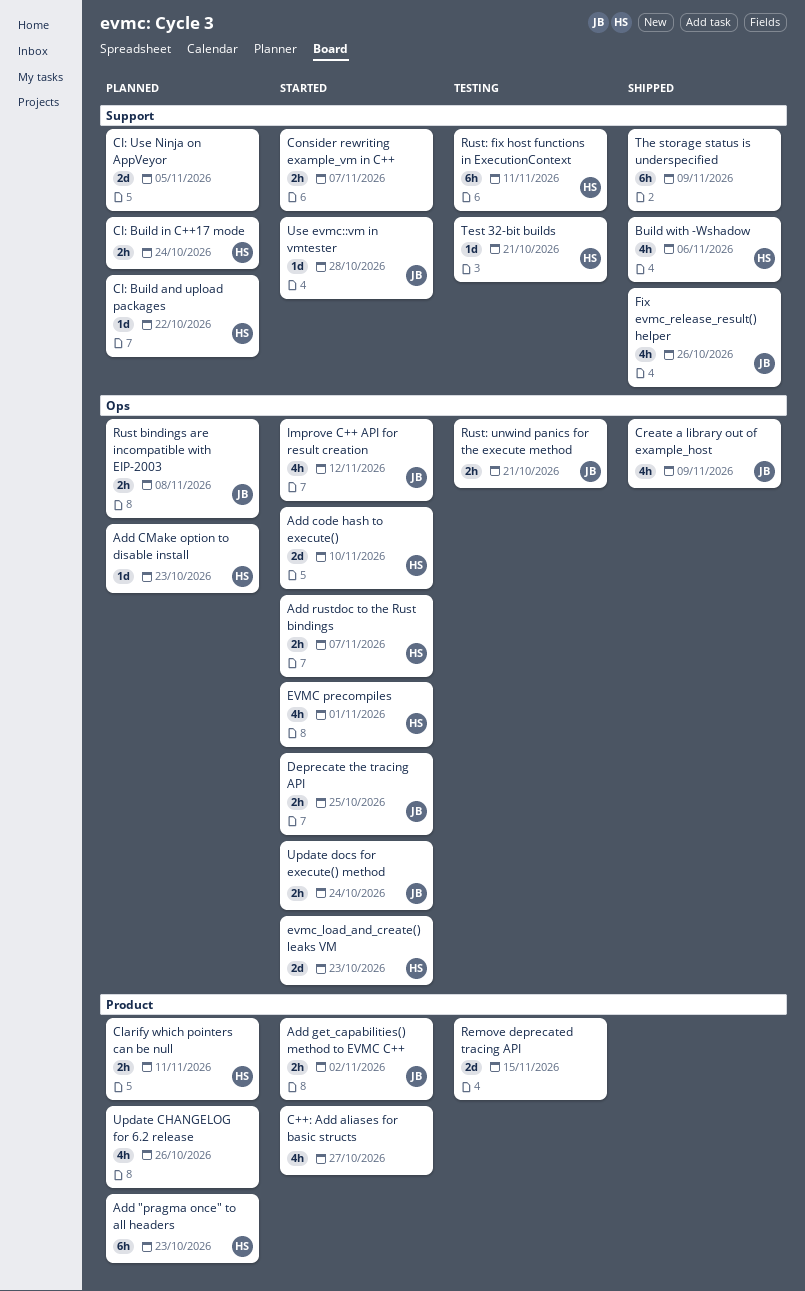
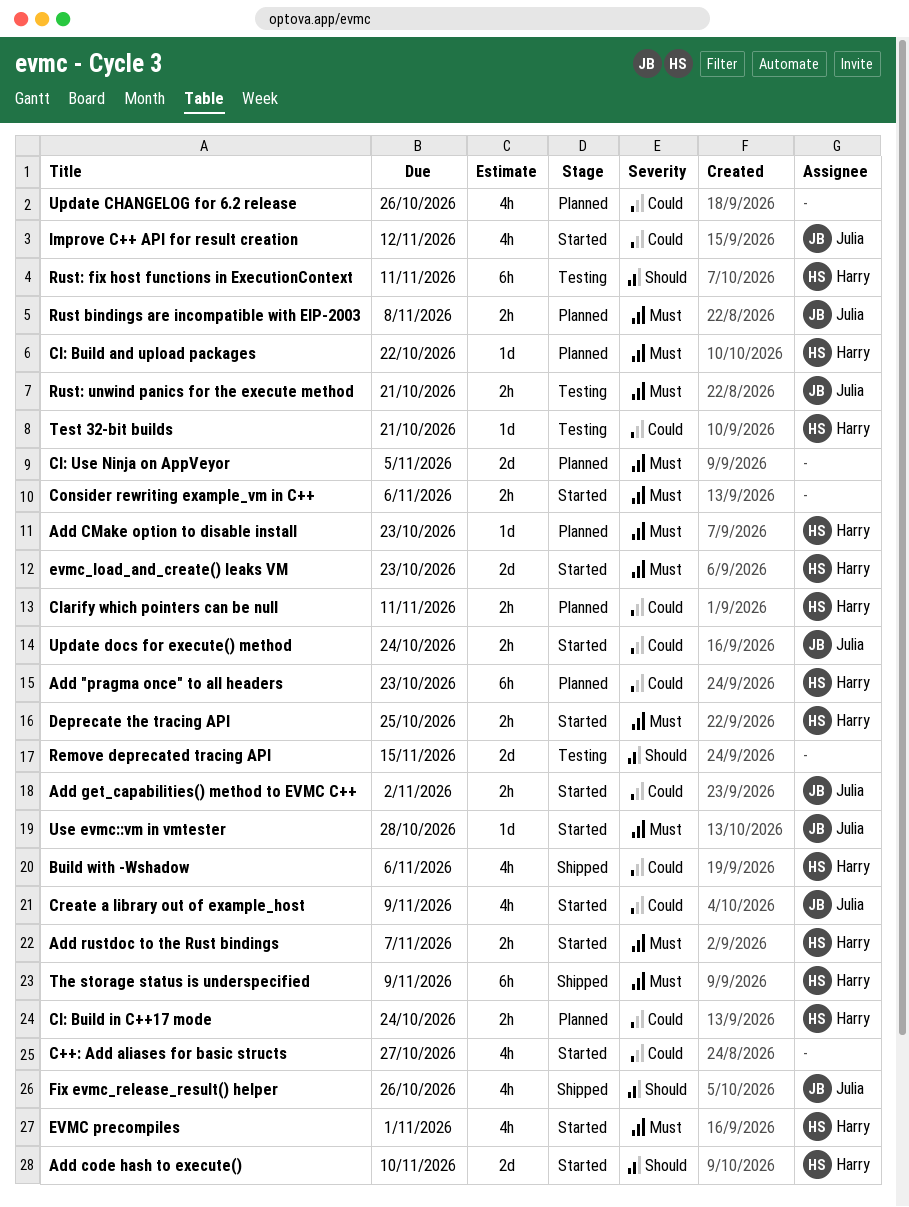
Consider rewriting example_vm in C++, due: Nov 7 -> Nov 6
Create a library out of example_host, status: Shipped -> Started
Deprecate the tracing API, owner: Julia -> Harry
The storage status is underspecified, owner: none -> Harry

